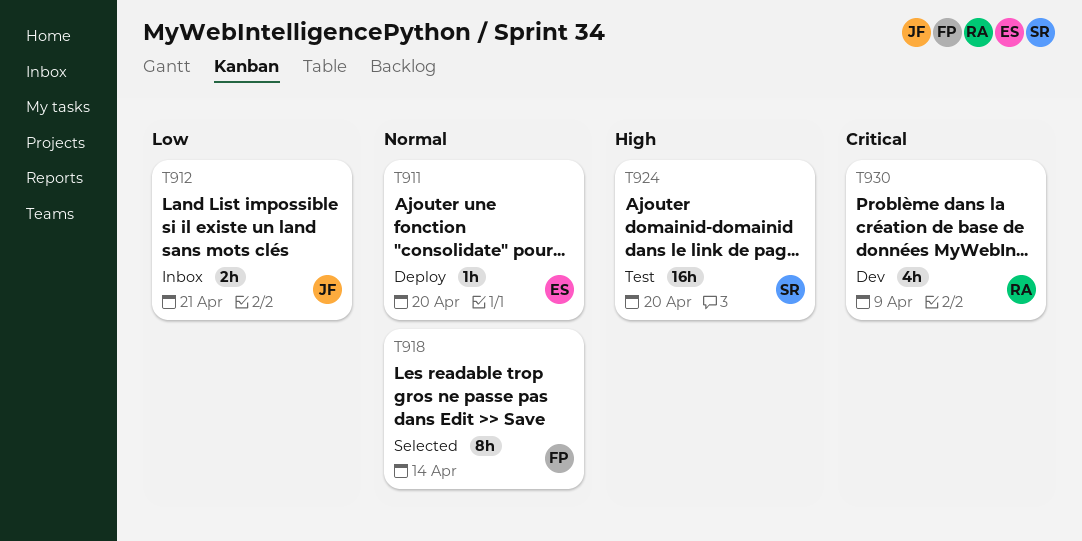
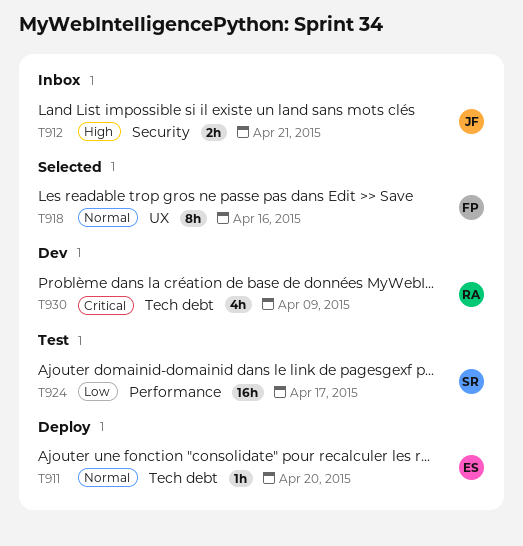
T912, priority: Low -> High
T918, due: Apr 14 -> Apr 16
T924, priority: High -> Low
T924, due: Apr 20 -> Apr 17

